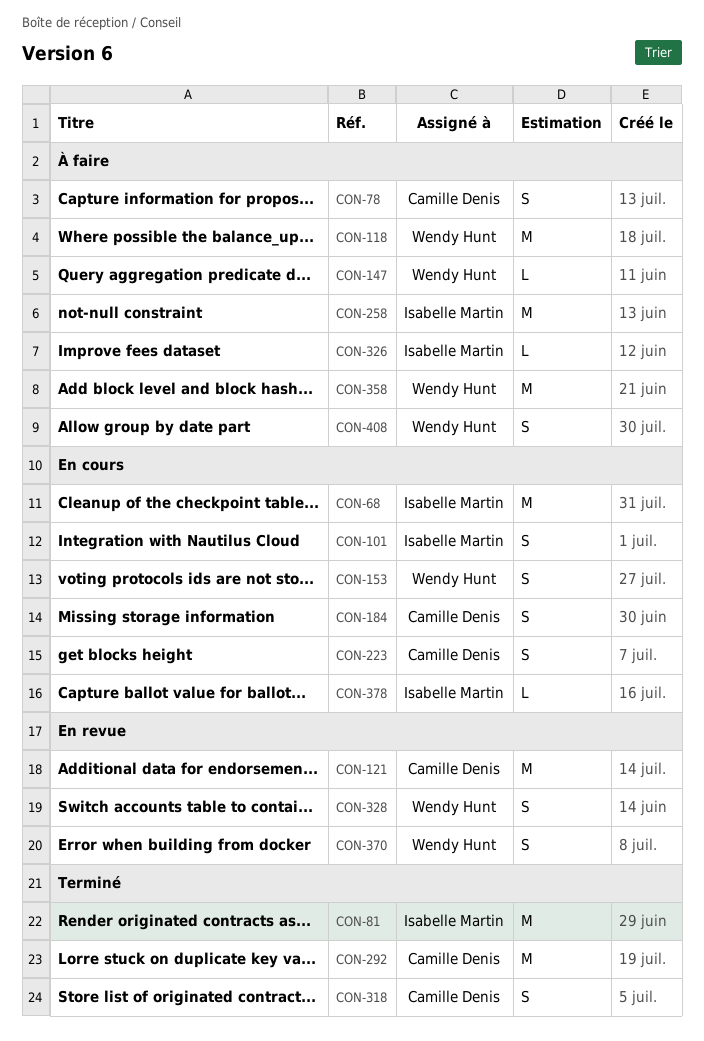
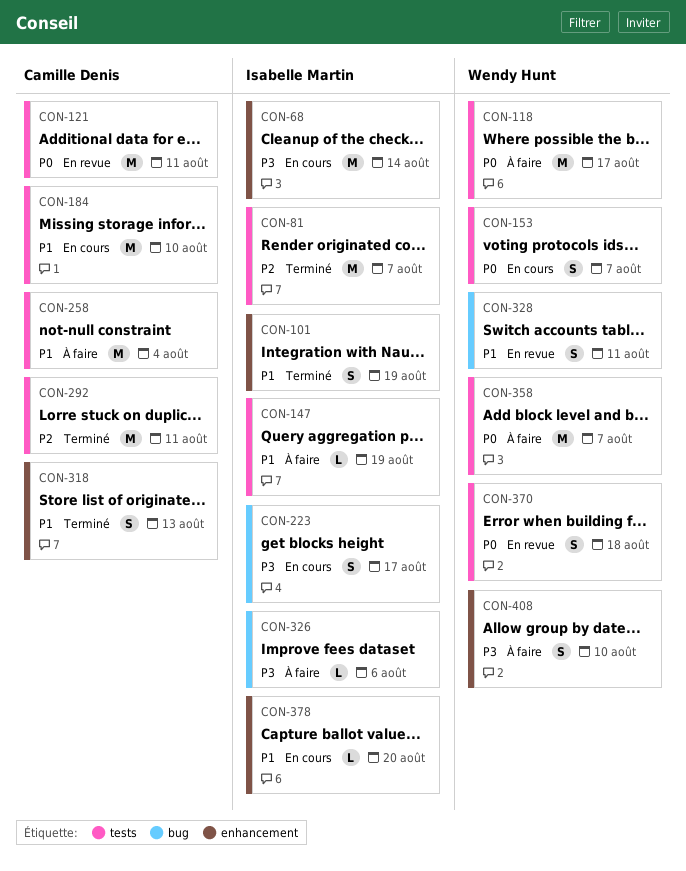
CON-78: present -> none
CON-101, status: En cours -> Terminé
CON-147, owner: Wendy Hunt -> Isabelle Martin
CON-184, estimate: S -> M
CON-223, owner: Camille Denis -> Isabelle Martin
CON-258, owner: Isabelle Martin -> Camille Denis

